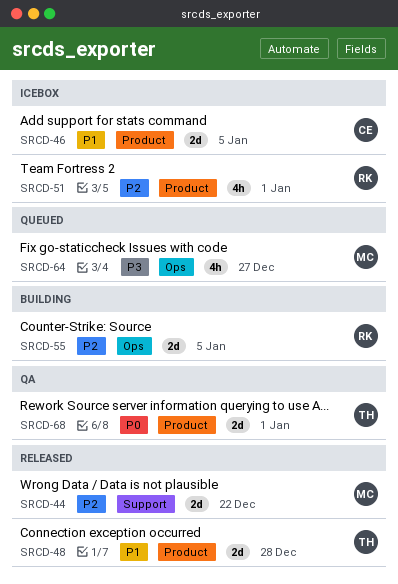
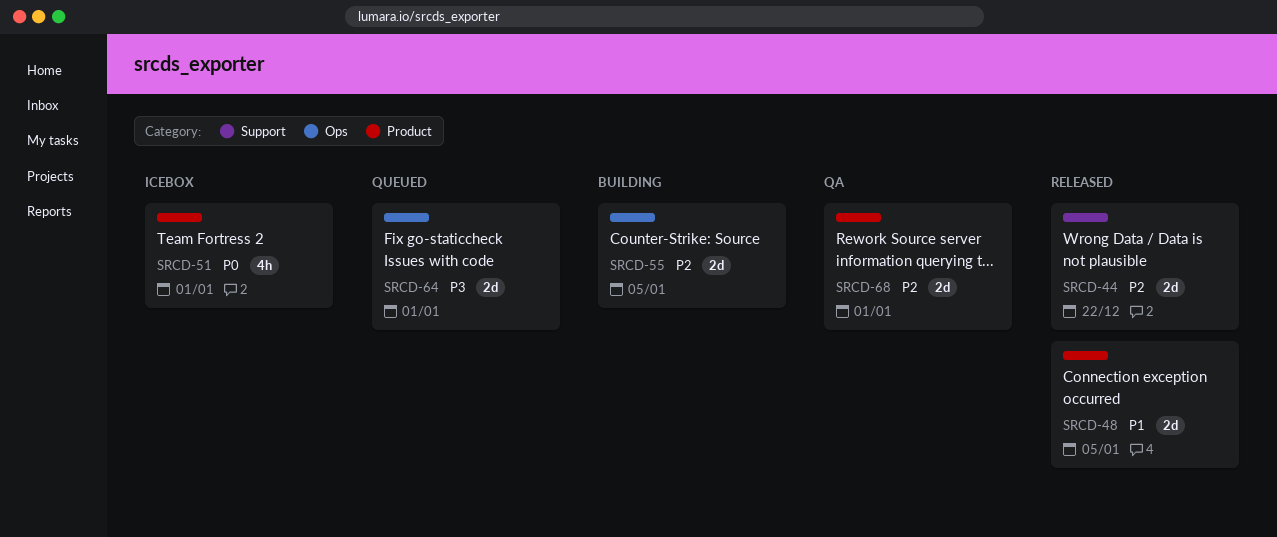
SRCD-46: present -> none
SRCD-48, due: Dec 28 -> Jan 5
SRCD-51, priority: P2 -> P0
SRCD-64, estimate: 4h -> 2d
SRCD-64, due: Dec 27 -> Jan 1
SRCD-68, priority: P0 -> P2

